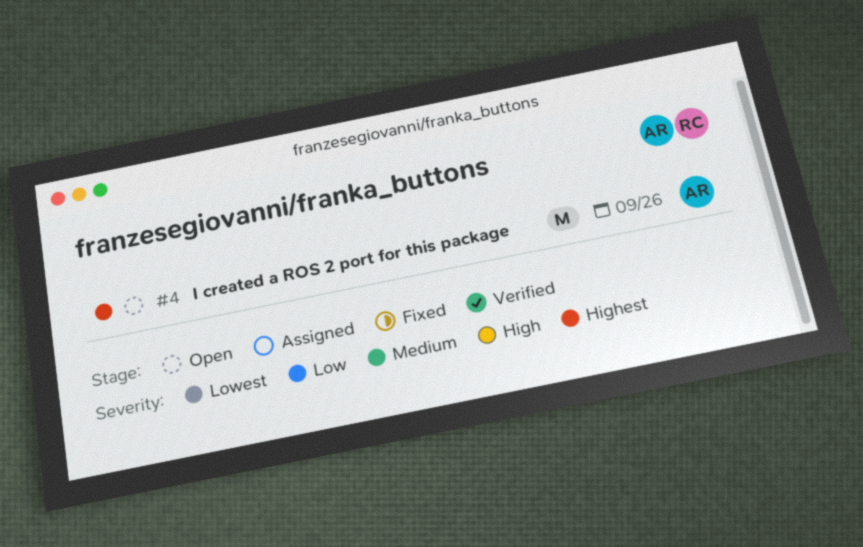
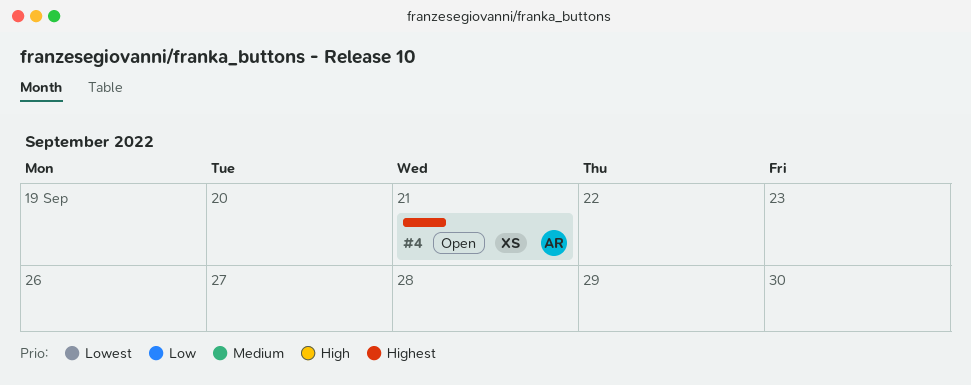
#4, estimate: M -> XS
#4, due: Sep 26 -> Sep 21

